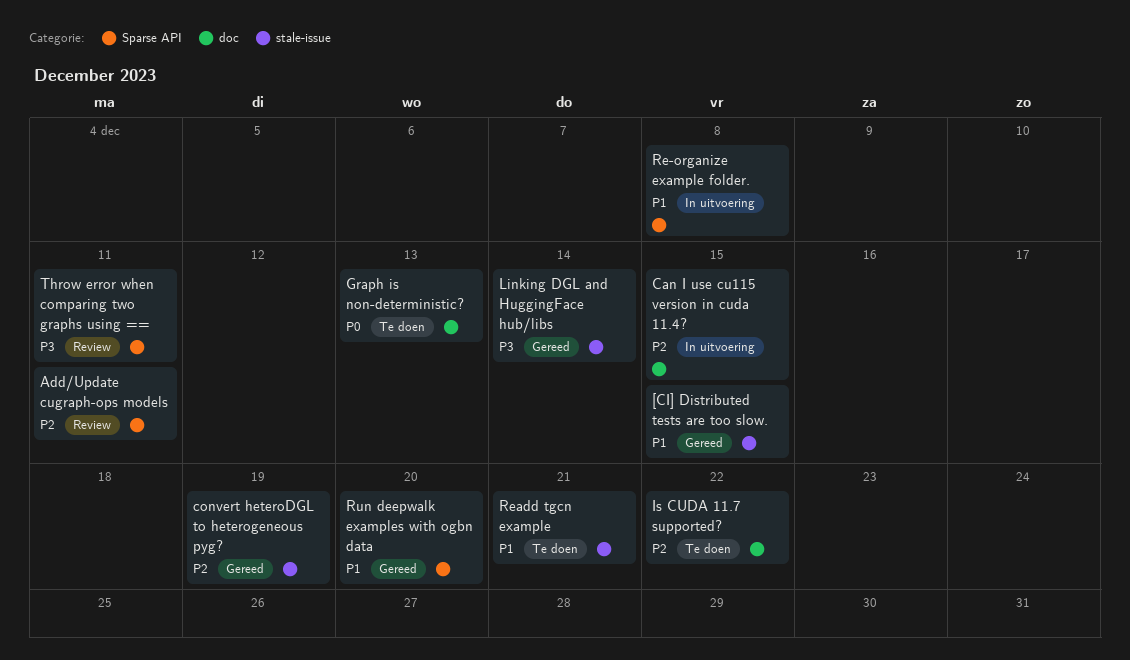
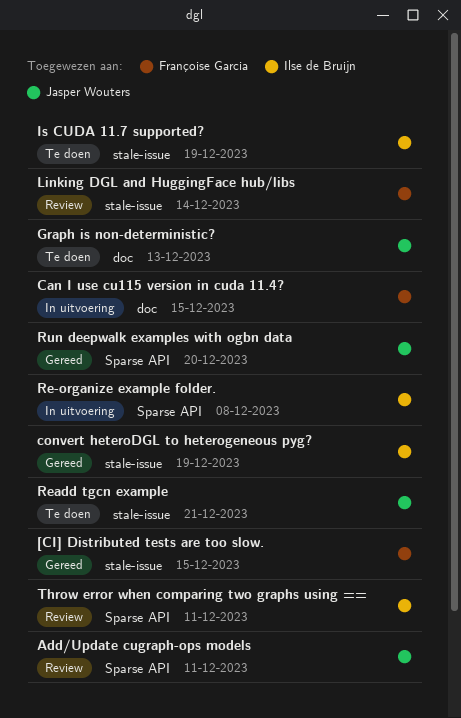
Is CUDA 11.7 supported?, label: doc -> stale-issue
Is CUDA 11.7 supported?, due: Dec 22 -> Dec 19
Linking DGL and HuggingFace hub/libs, status: Gereed -> Review

